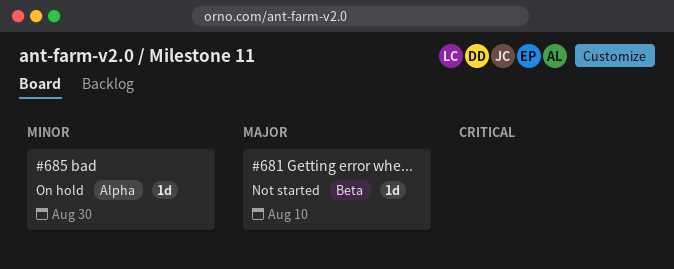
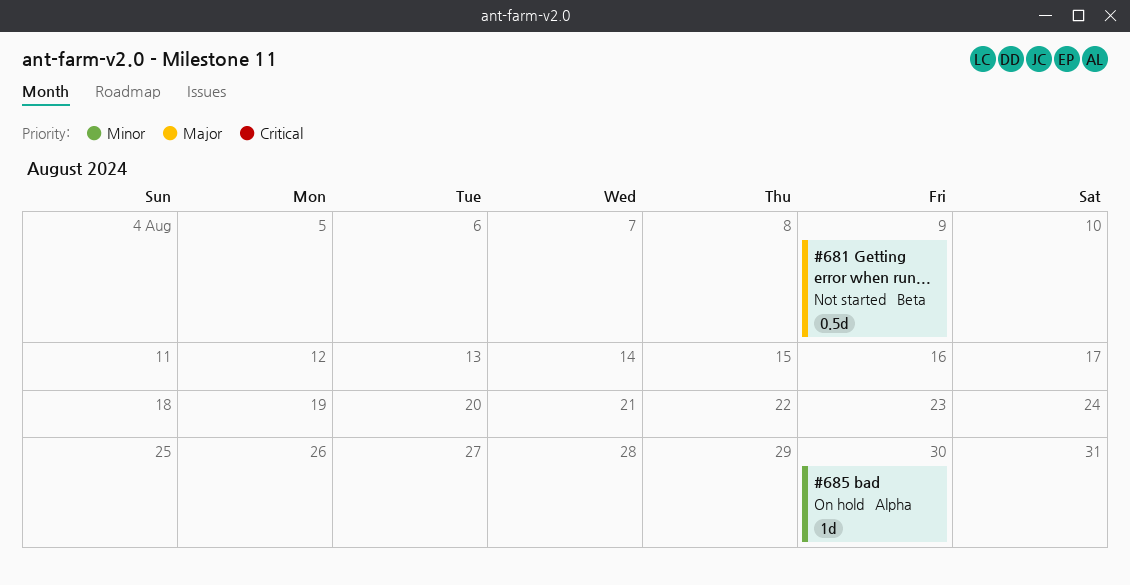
#681, estimate: 1d -> 0.5d
#681, due: Aug 10 -> Aug 9

